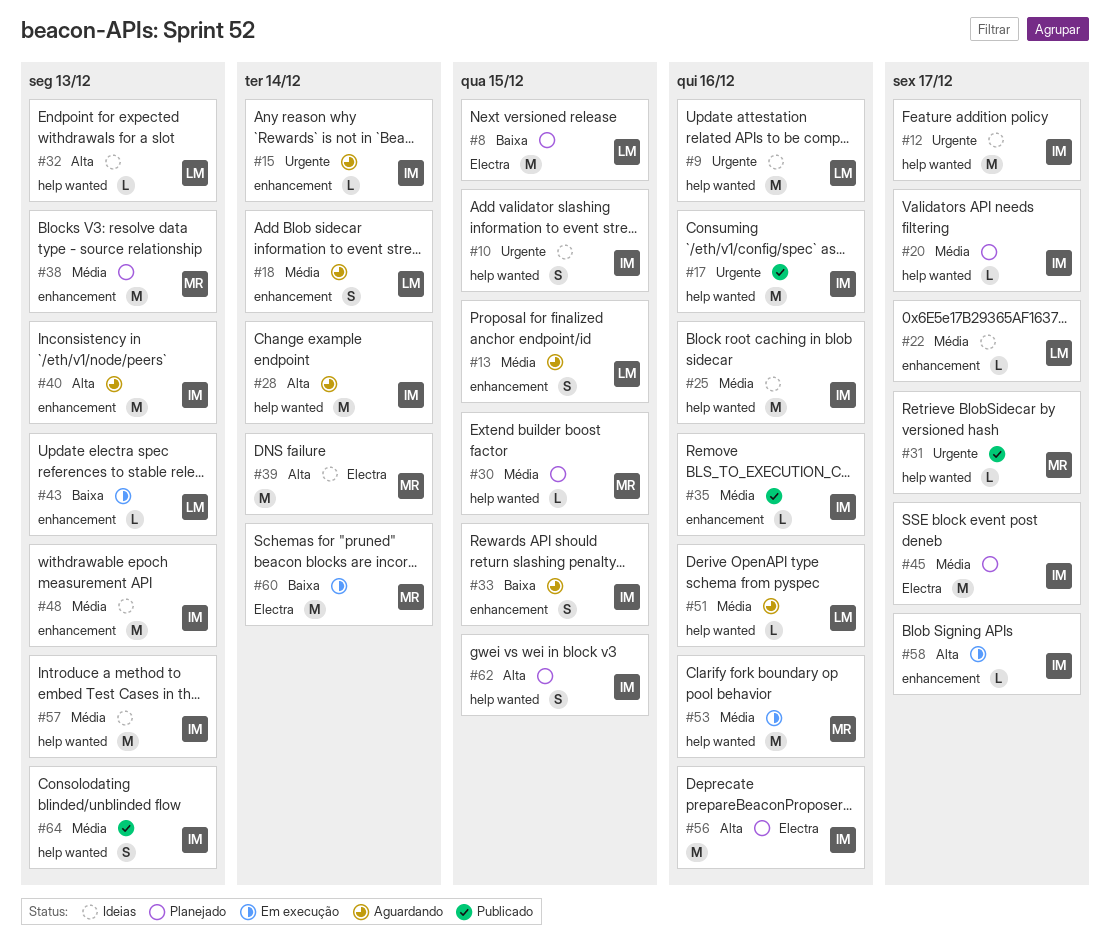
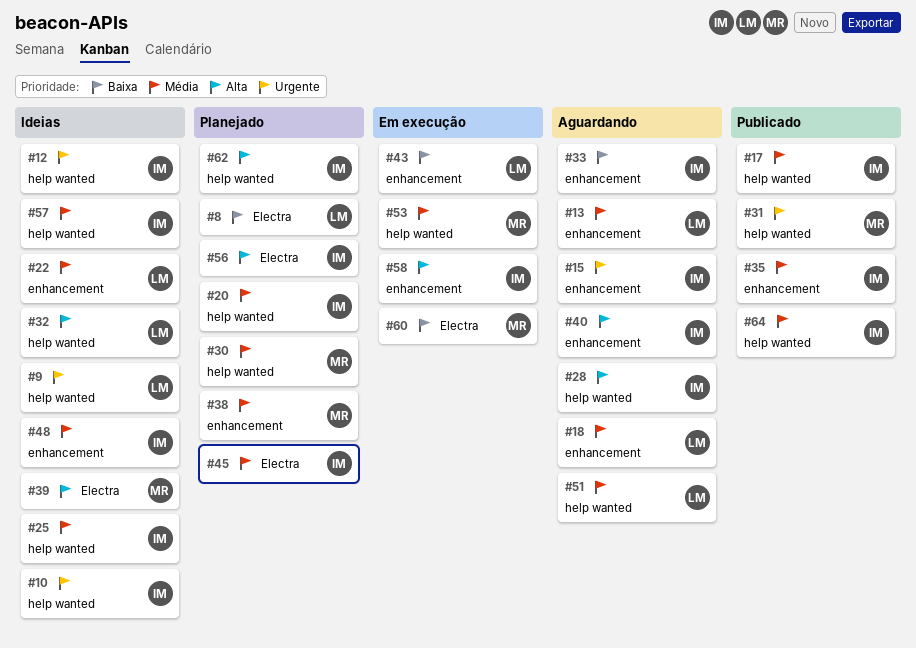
#17, priority: Urgente -> Média

